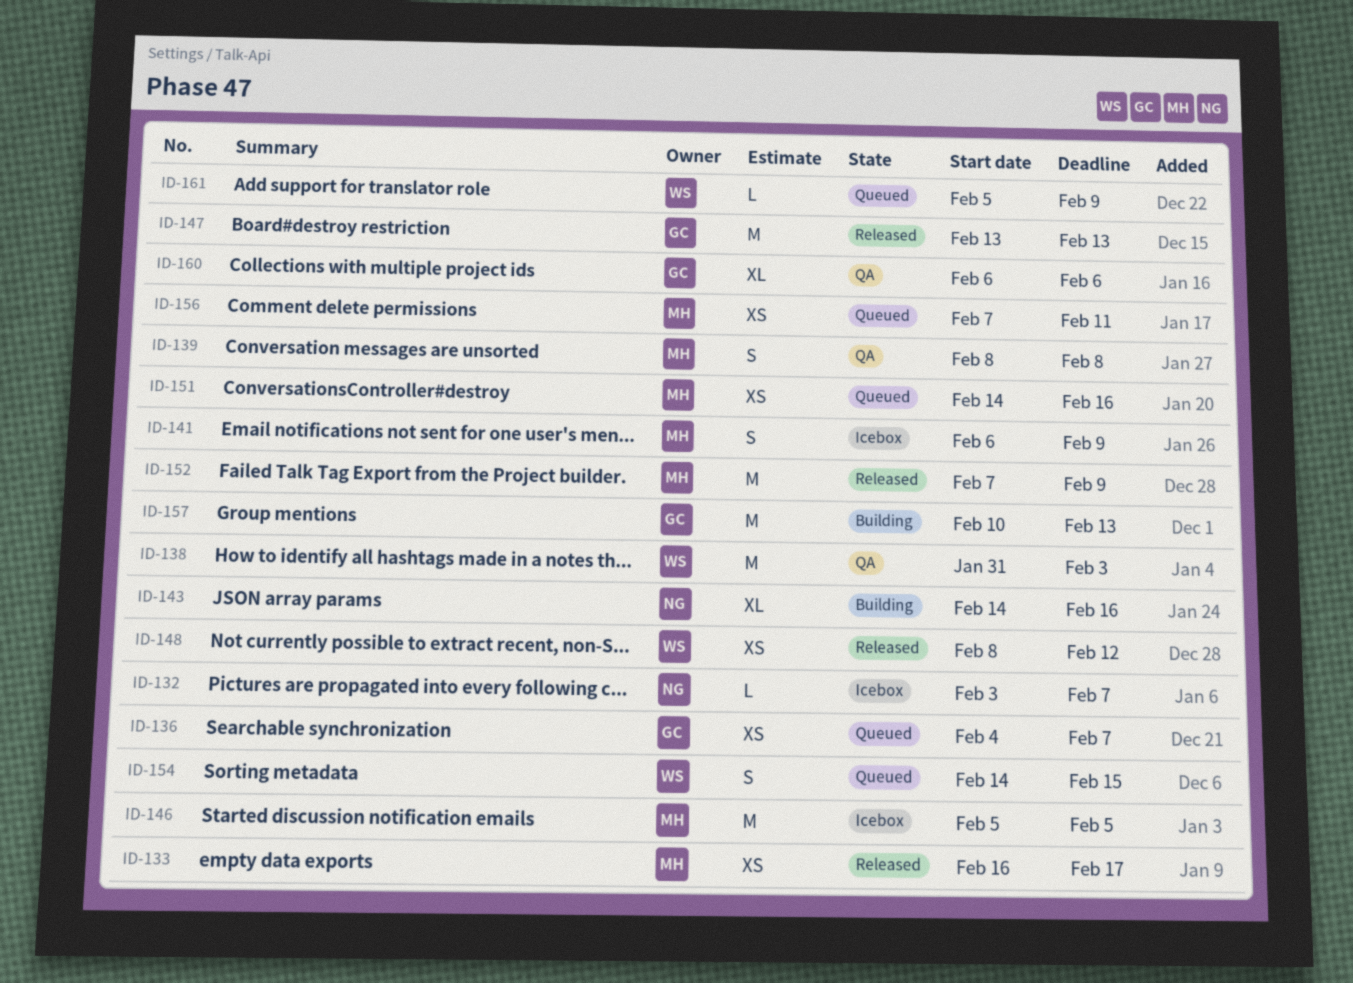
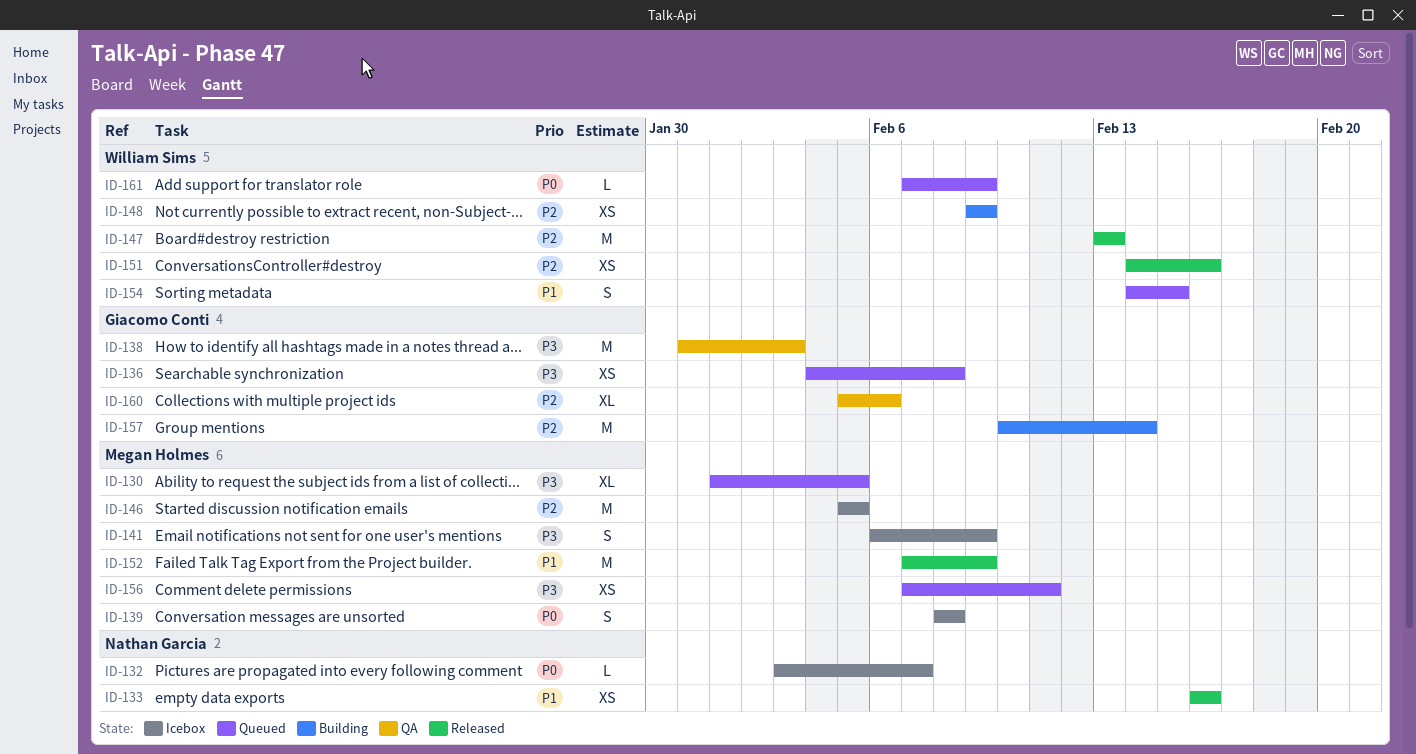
ID-130: none -> present
ID-133, owner: Megan Holmes -> Nathan Garcia
ID-133, due: Feb 17 -> Feb 16
ID-136, due: Feb 7 -> Feb 8
ID-138, owner: William Sims -> Giacomo Conti
ID-139, status: QA -> Icebox
ID-143: present -> none
ID-147, owner: Giacomo Conti -> William Sims
ID-148, status: Released -> Building
ID-148, start: Feb 8 -> Feb 9
ID-148, due: Feb 12 -> Feb 9
ID-151, status: Queued -> Released
ID-151, owner: Megan Holmes -> William Sims
ID-157, due: Feb 13 -> Feb 14
ID-160, start: Feb 6 -> Feb 5
ID-161, start: Feb 5 -> Feb 7

